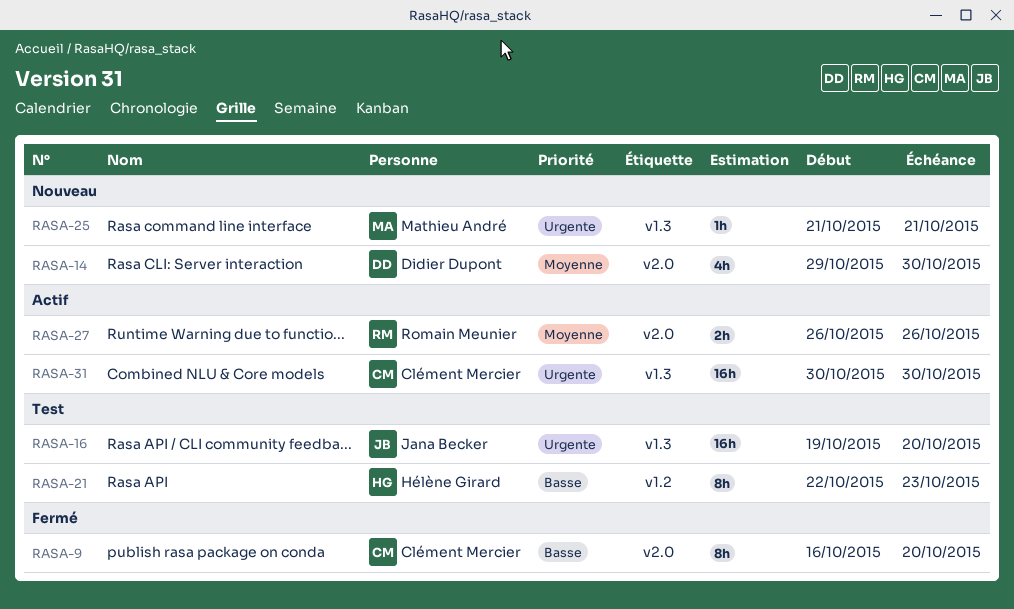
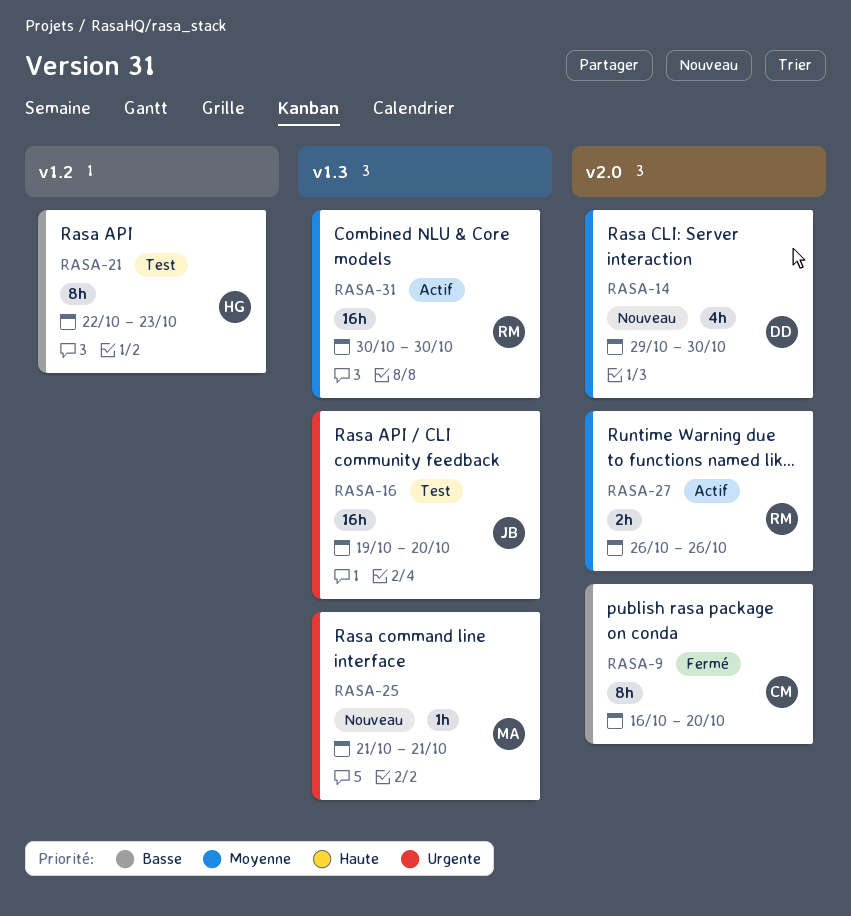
RASA-31, owner: Clément Mercier -> Romain Meunier
RASA-31, priority: Urgente -> Moyenne

